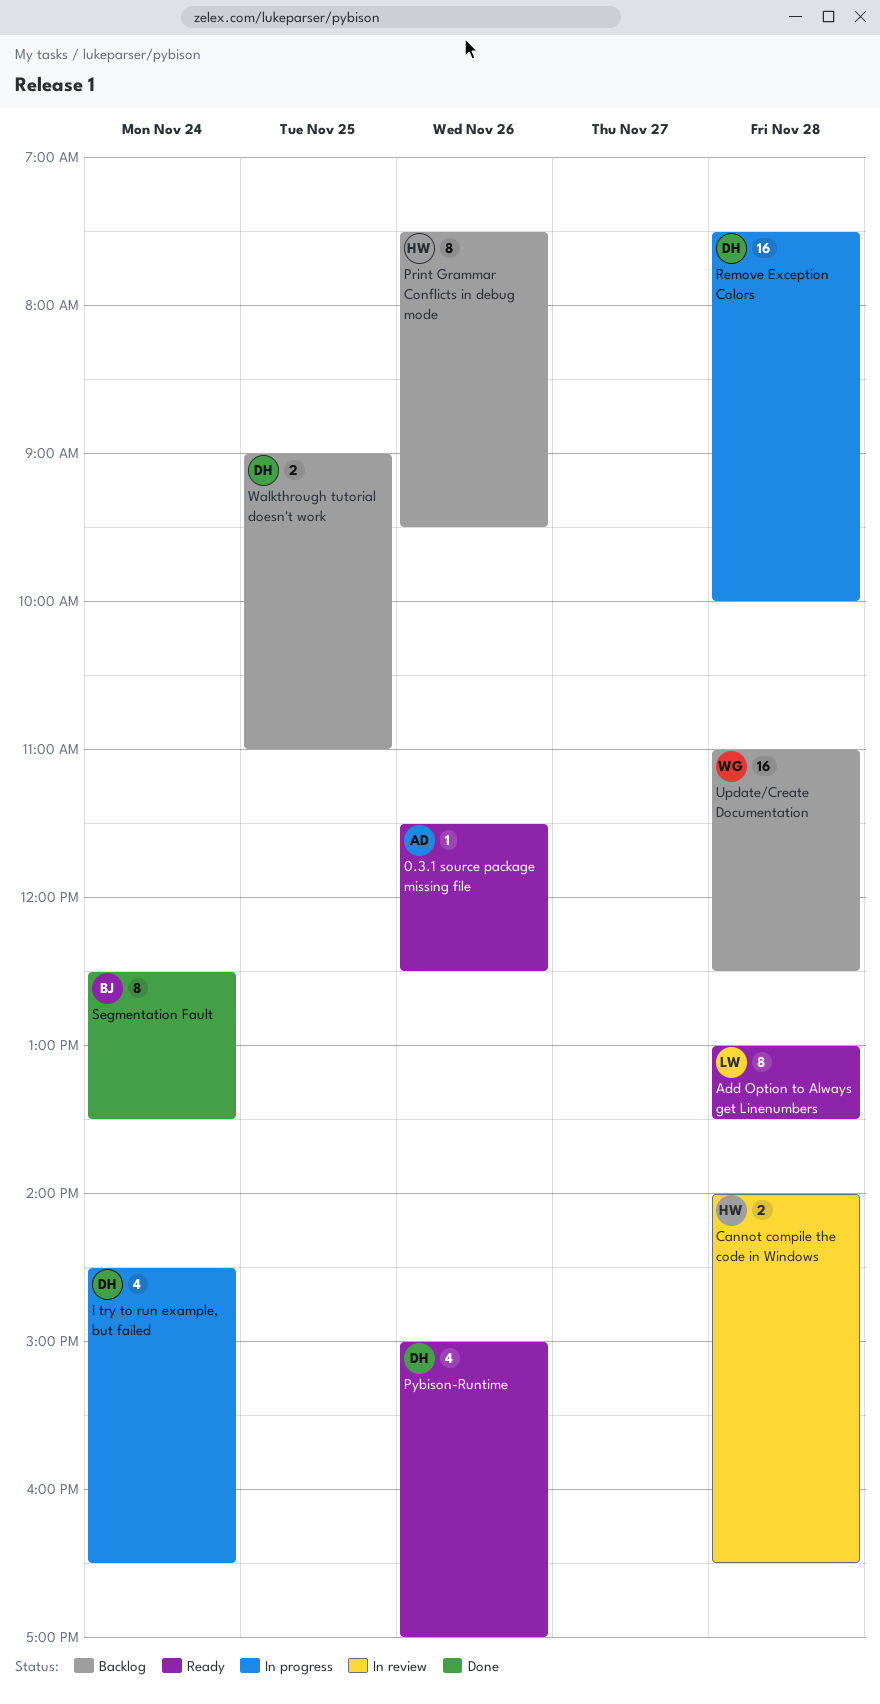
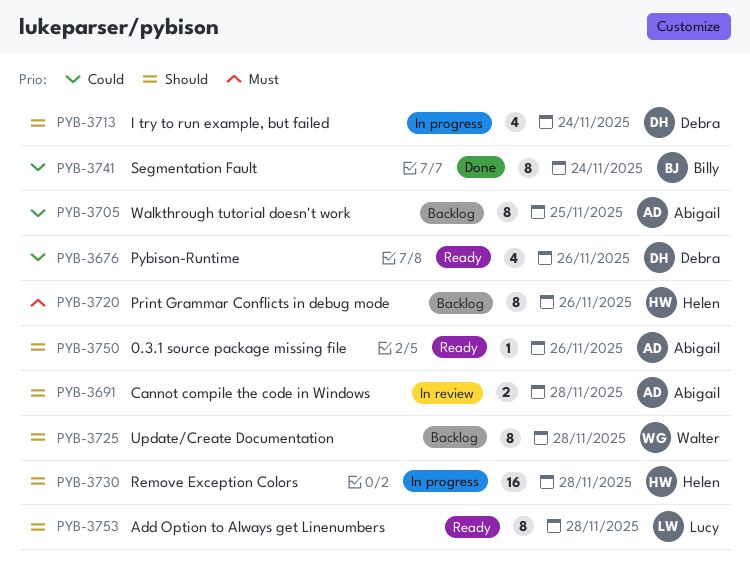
Cannot compile the code in Windows, owner: Helen -> Abigail
Remove Exception Colors, owner: Debra -> Helen
Update/Create Documentation, estimate: 16 -> 8
Walkthrough tutorial doesn't work, owner: Debra -> Abigail
Walkthrough tutorial doesn't work, estimate: 2 -> 8

